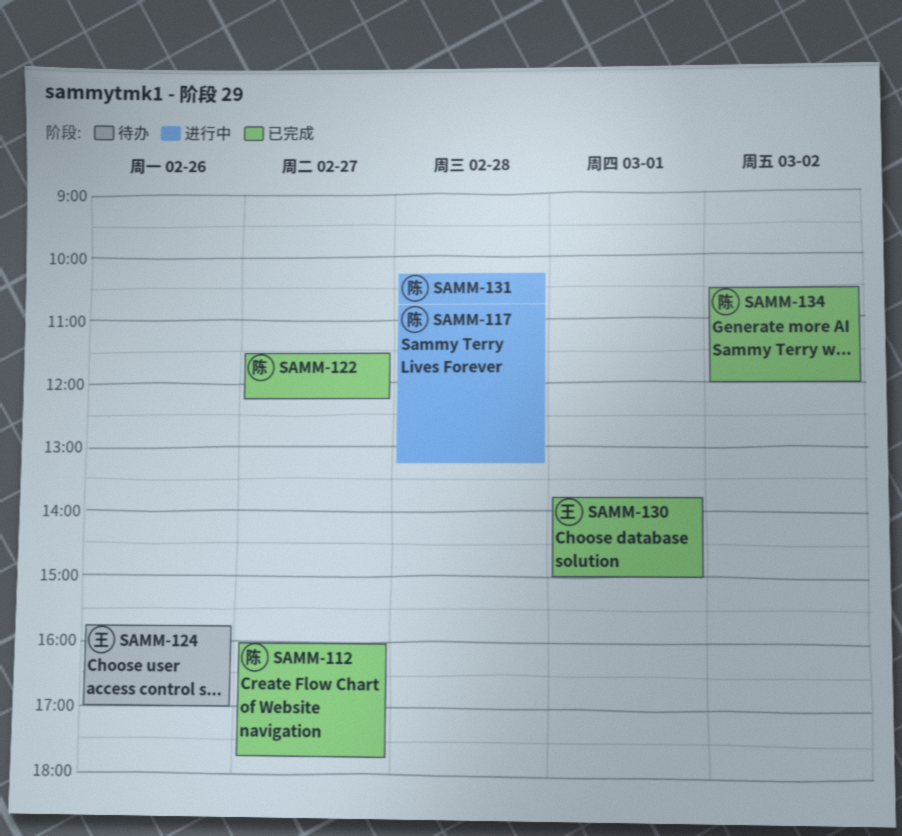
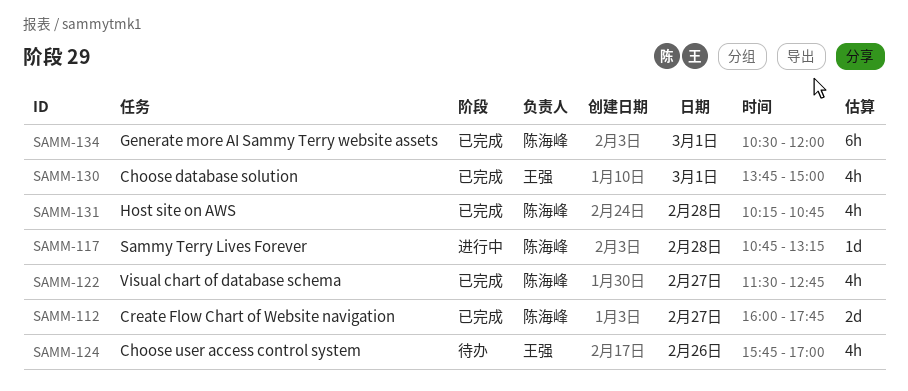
SAMM-122, ends: 12:15 -> 12:45
SAMM-131, status: 进行中 -> 已完成
SAMM-134, day: Mar 2 -> Mar 1

